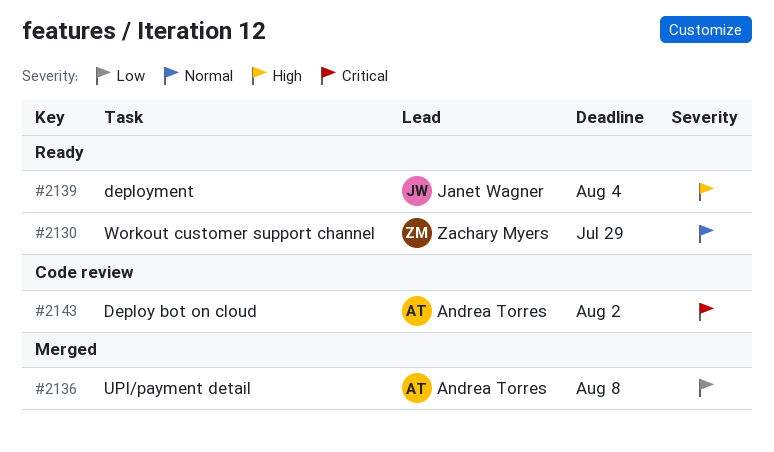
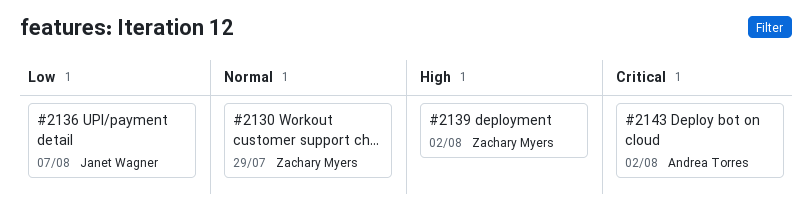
#2136, owner: Andrea Torres -> Janet Wagner
#2136, due: Aug 8 -> Aug 7
#2139, owner: Janet Wagner -> Zachary Myers
#2139, due: Aug 4 -> Aug 2

